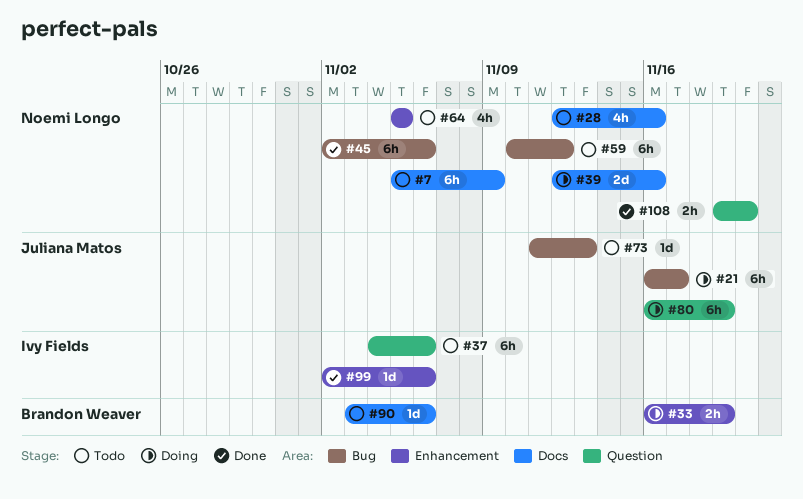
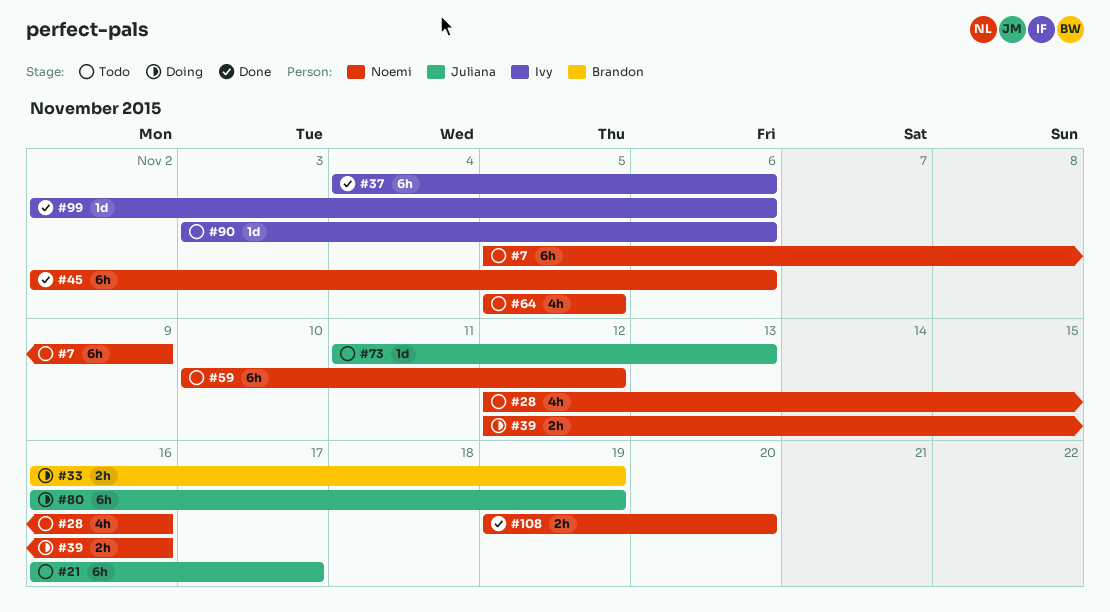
#21, status: Doing -> Todo
#37, status: Todo -> Done
#39, estimate: 2d -> 2h
#90, owner: Brandon Weaver -> Ivy Fields

